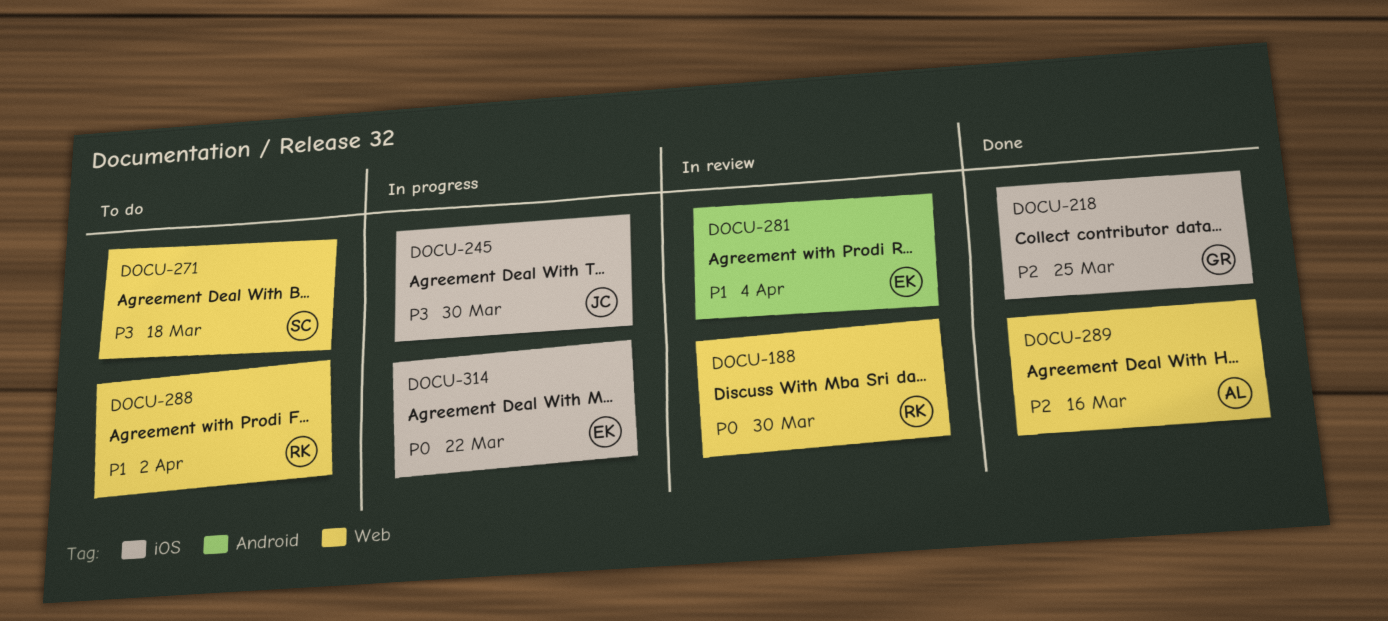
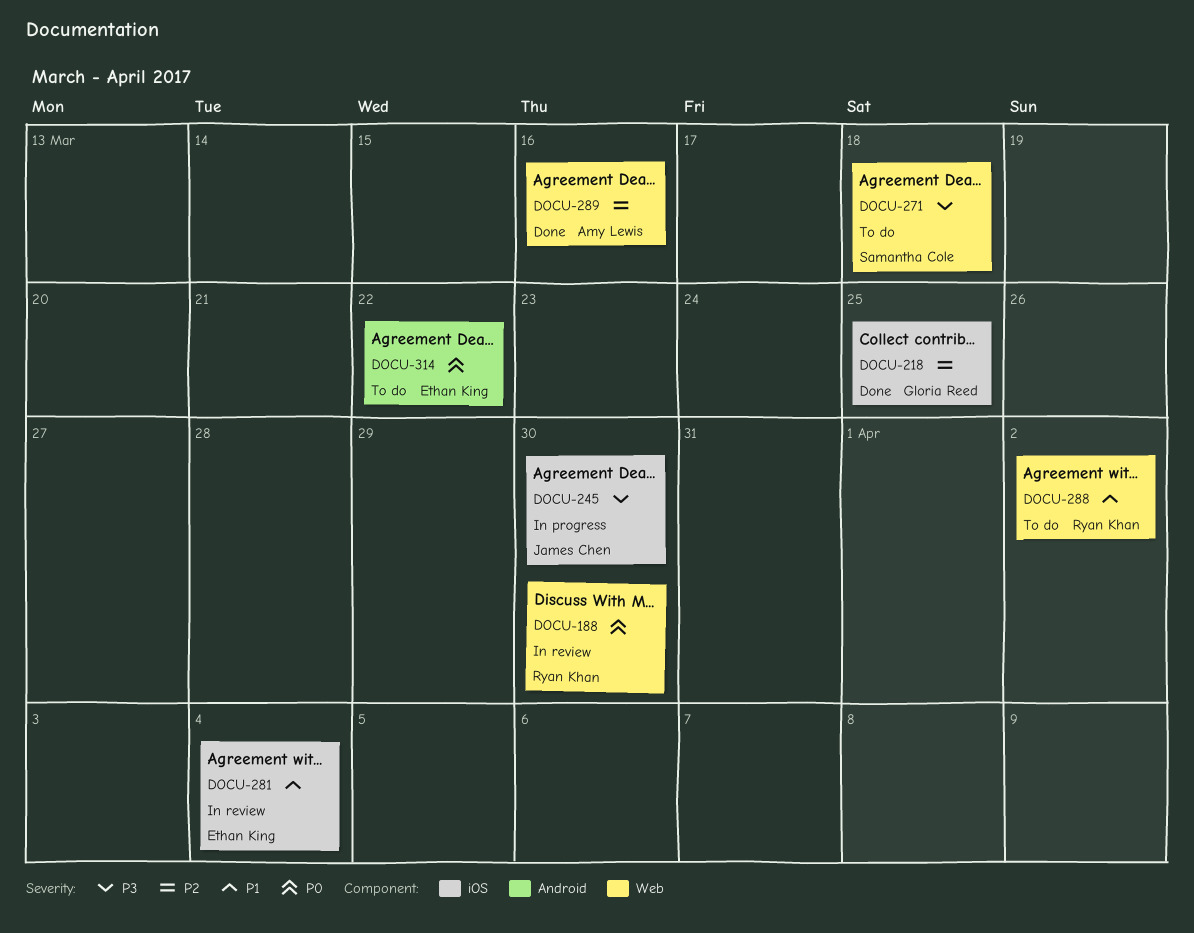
DOCU-281, label: Android -> iOS
DOCU-314, status: In progress -> To do
DOCU-314, label: iOS -> Android

